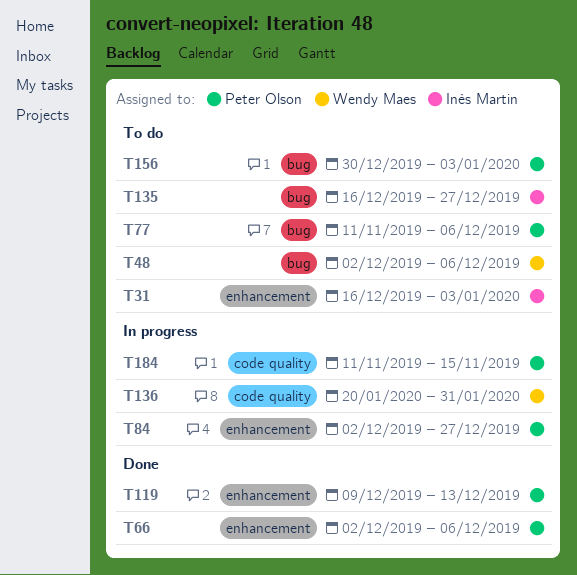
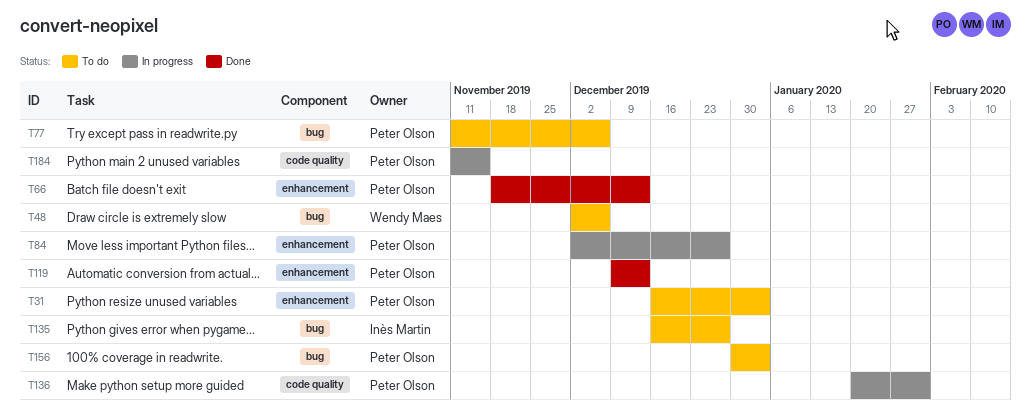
T31, owner: Inès Martin -> Peter Olson
T66, start: Dec 2 -> Nov 18
T66, due: Dec 6 -> Dec 13
T136, owner: Wendy Maes -> Peter Olson

